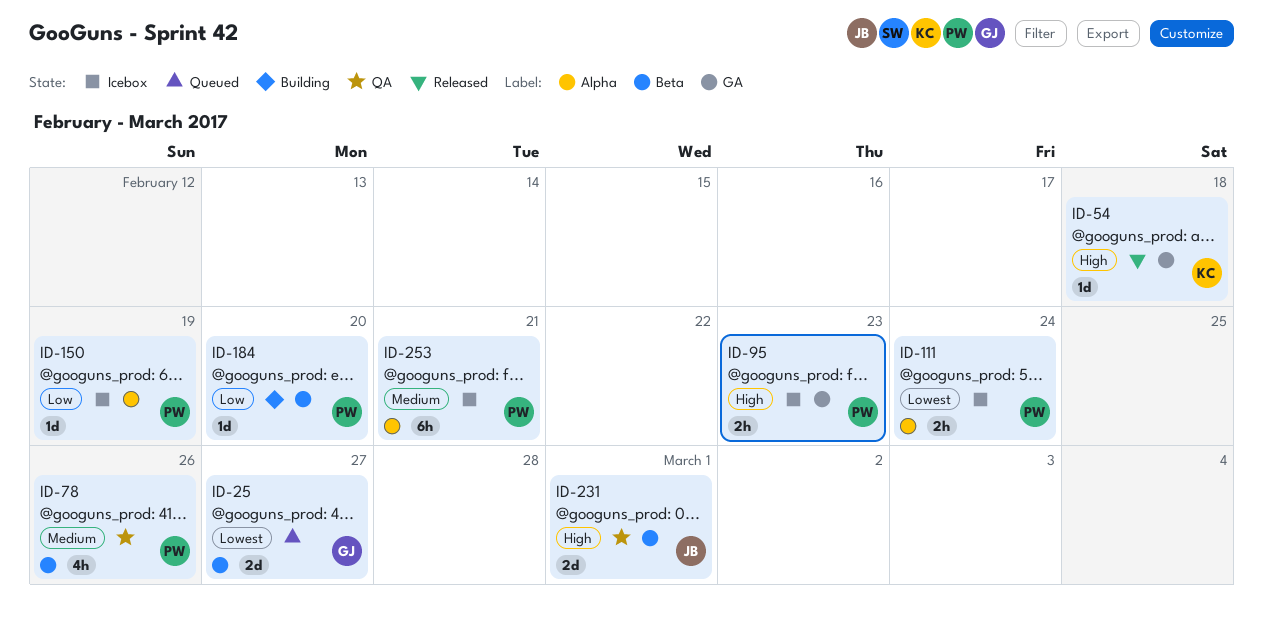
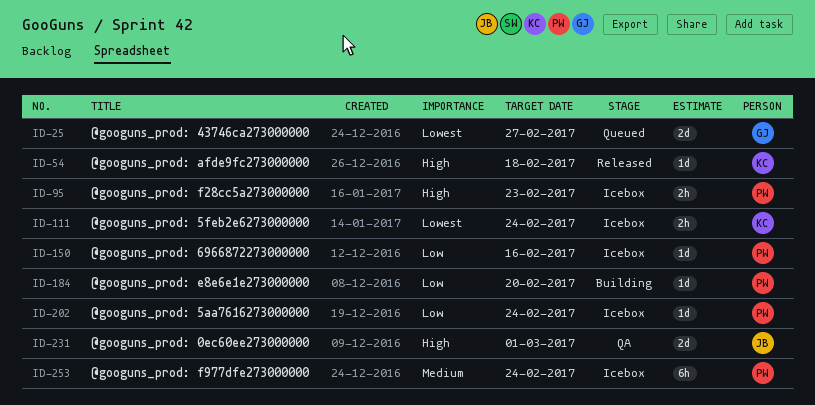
ID-78: present -> none
ID-111, owner: PW -> KC
ID-150, due: Feb 19 -> Feb 16
ID-202: none -> present
ID-253, due: Feb 21 -> Feb 24

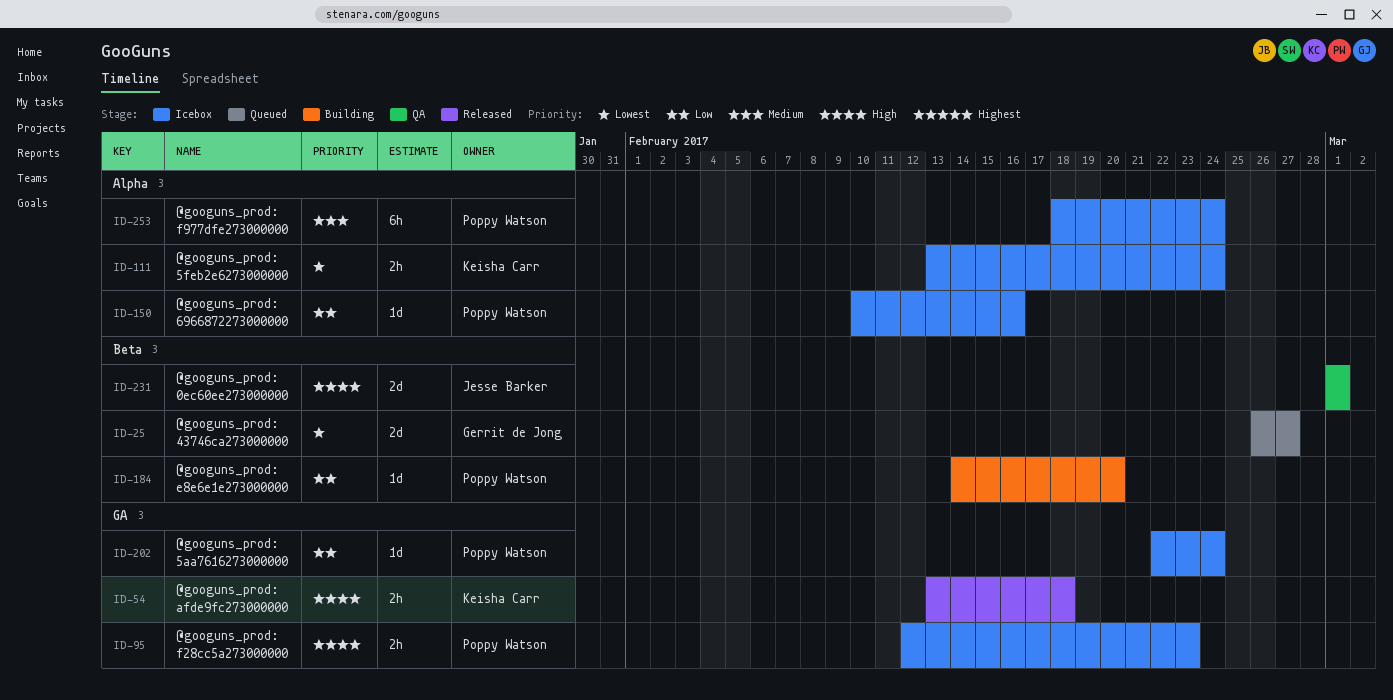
ID-54, estimate: 1d -> 2h

